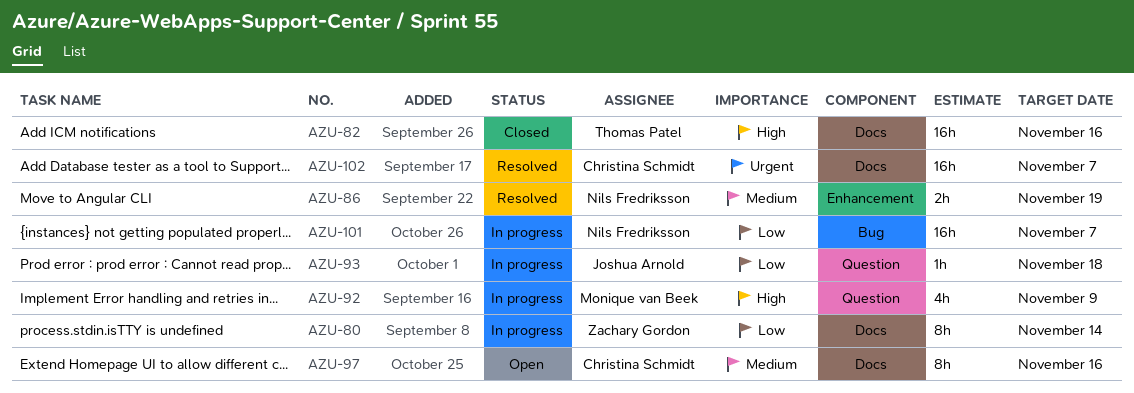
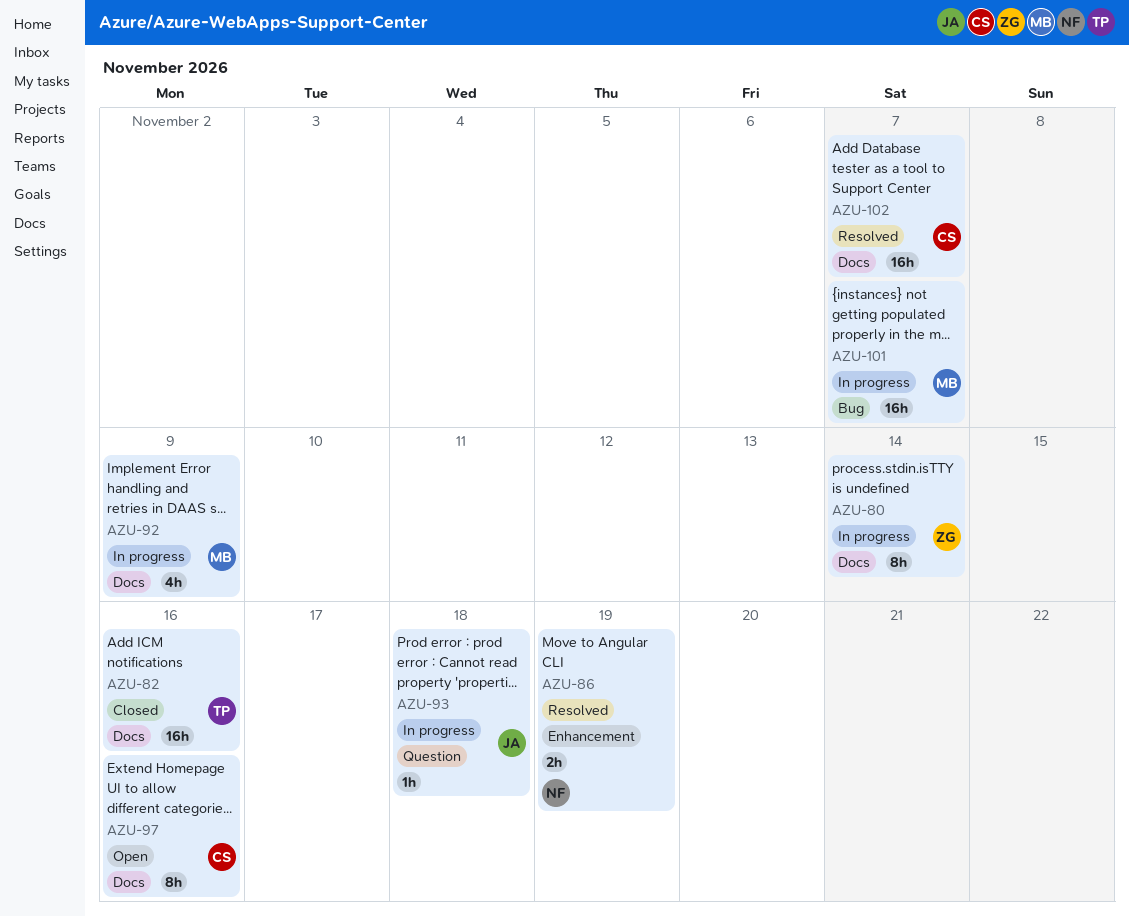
AZU-92, label: Question -> Docs
AZU-101, owner: Nils Fredriksson -> Monique van Beek

